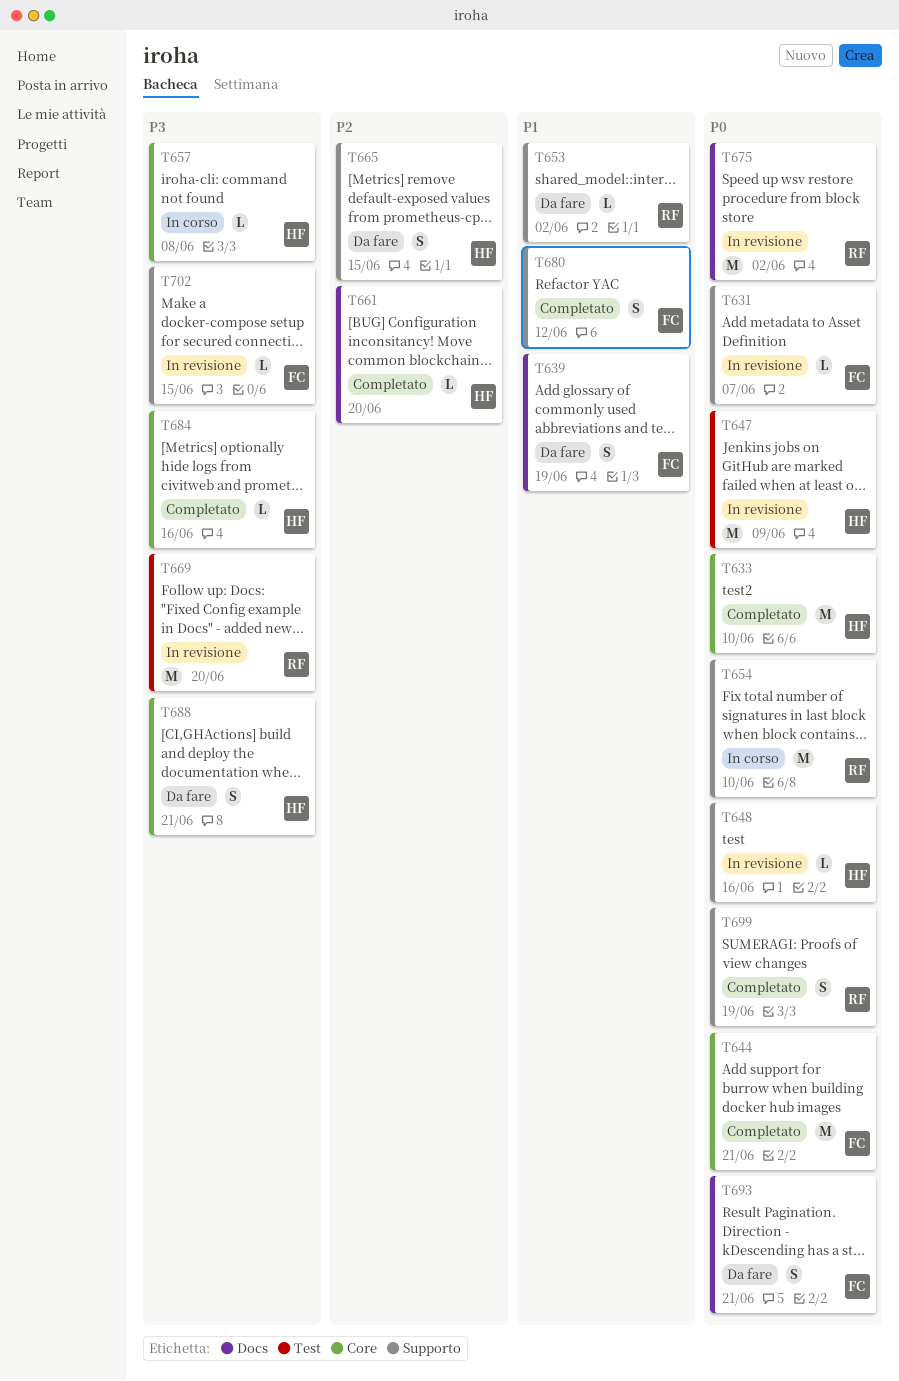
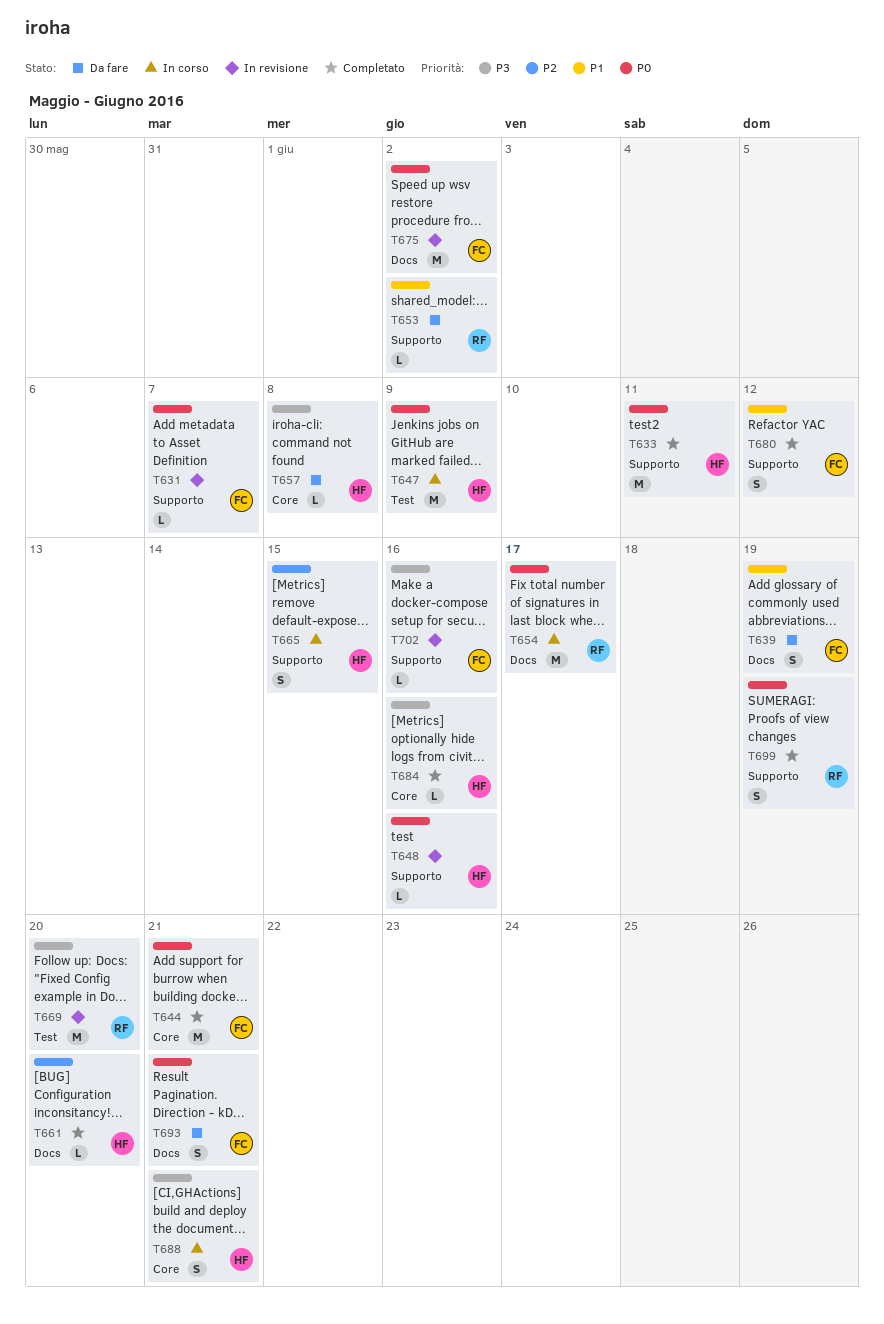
T633, label: Core -> Supporto
T633, due: Jun 10 -> Jun 11
T647, status: In revisione -> In corso
T654, label: Supporto -> Docs
T654, due: Jun 10 -> Jun 17
T657, status: In corso -> Da fare
T665, status: Da fare -> In corso
T675, owner: RF -> FC
T688, status: Da fare -> In corso
T702, due: Jun 15 -> Jun 16

